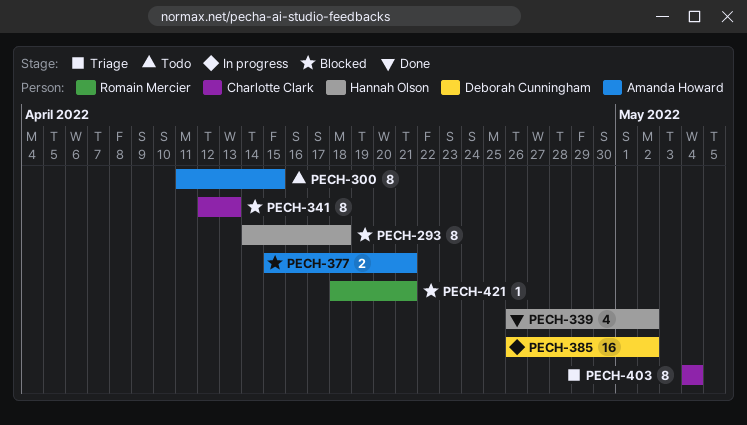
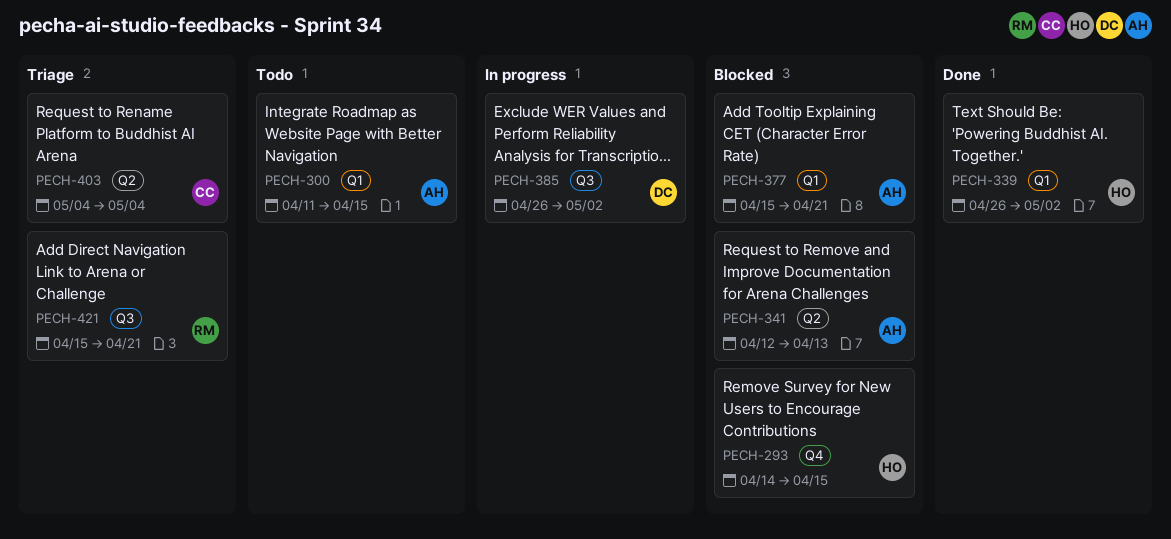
PECH-293, due: Apr 18 -> Apr 15
PECH-341, owner: Charlotte Clark -> Amanda Howard
PECH-421, status: Blocked -> Triage
PECH-421, start: Apr 18 -> Apr 15

